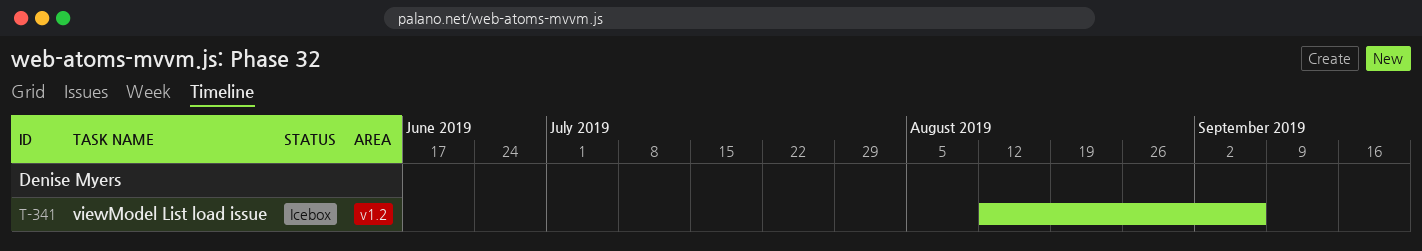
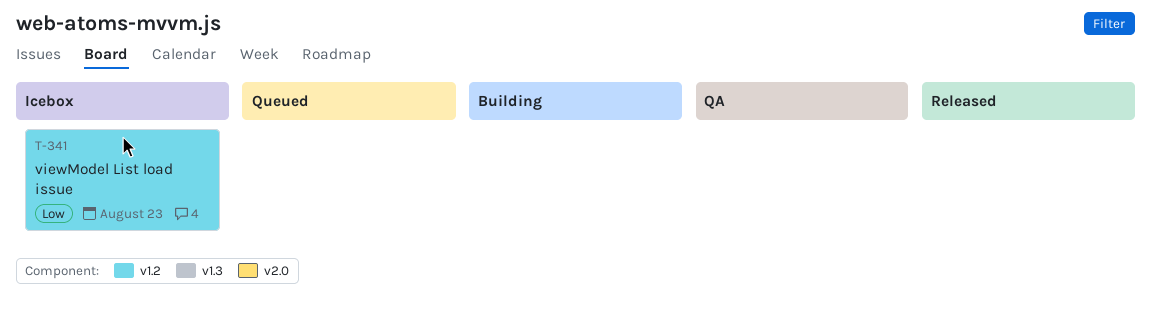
T-341, due: Sep 6 -> Aug 23

